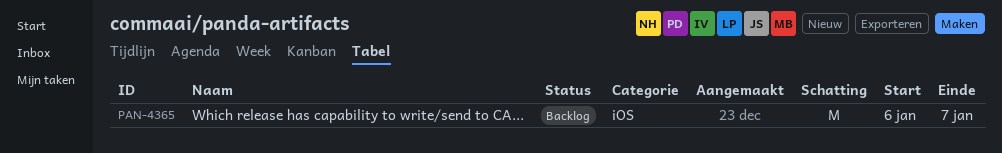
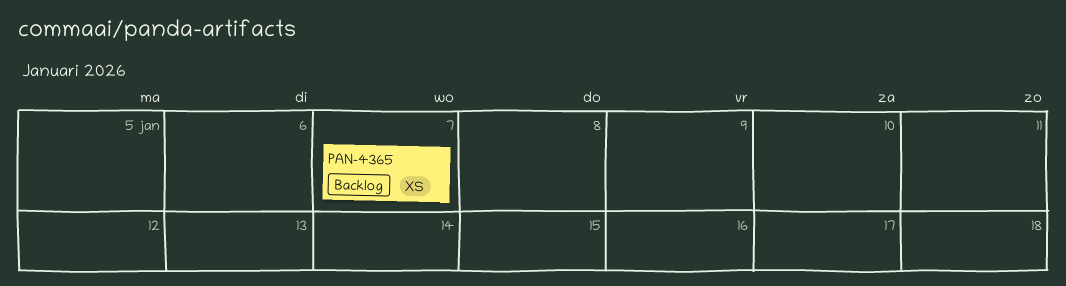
PAN-4365, estimate: M -> XS

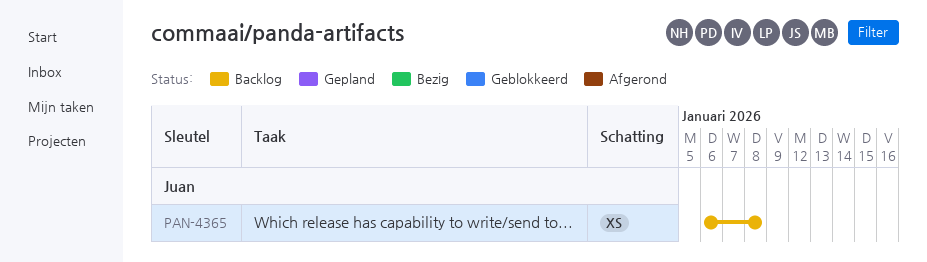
PAN-4365, due: Jan 7 -> Jan 8

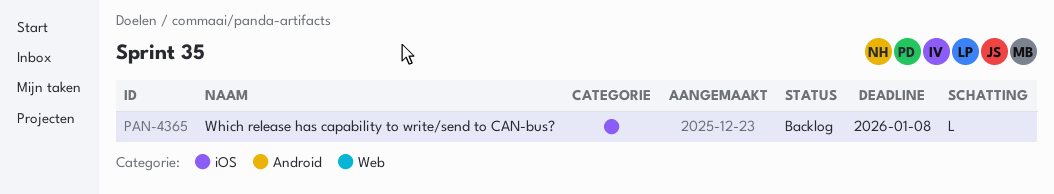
PAN-4365, estimate: XS -> L

